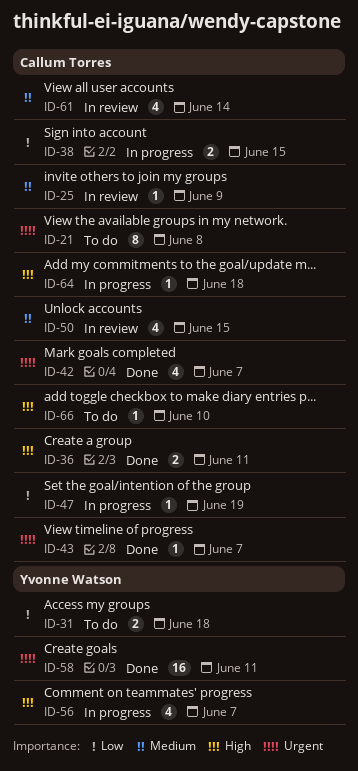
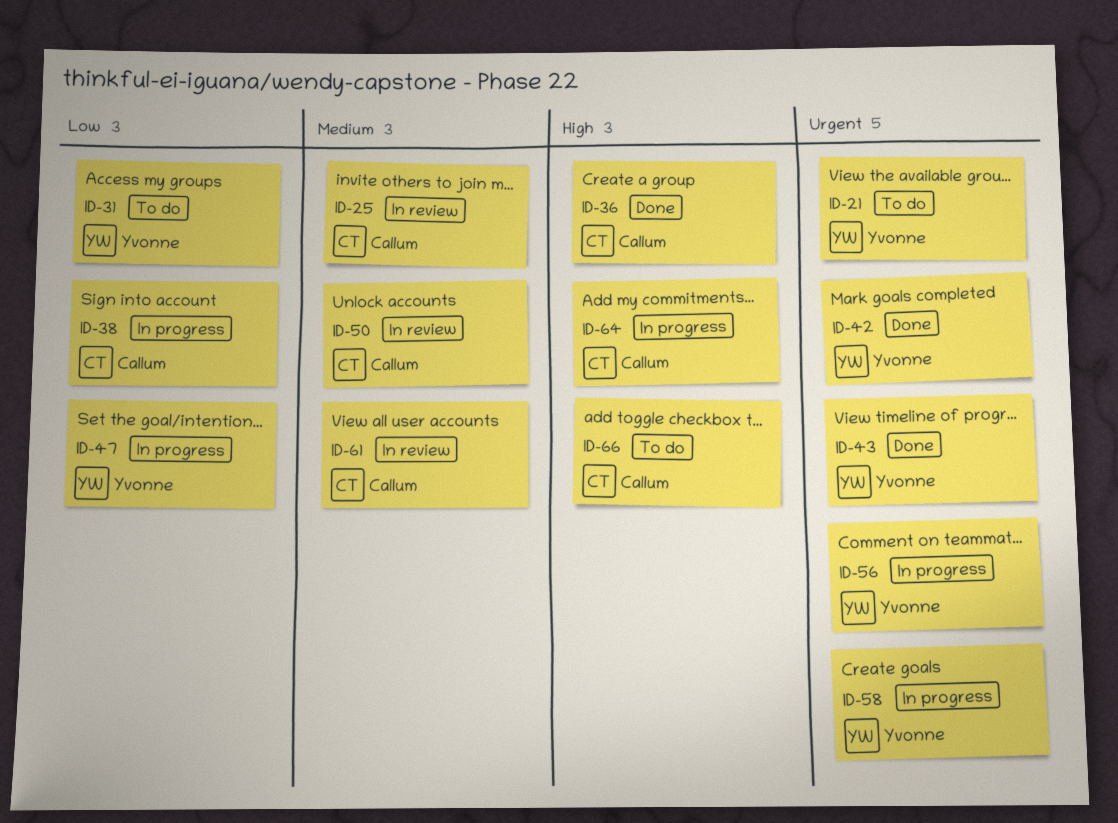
ID-21, owner: Callum Torres -> Yvonne Watson
ID-42, owner: Callum Torres -> Yvonne Watson
ID-43, owner: Callum Torres -> Yvonne Watson
ID-47, owner: Callum Torres -> Yvonne Watson
ID-56, priority: High -> Urgent
ID-58, status: Done -> In progress

